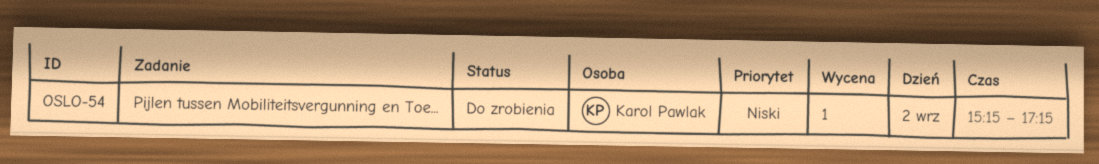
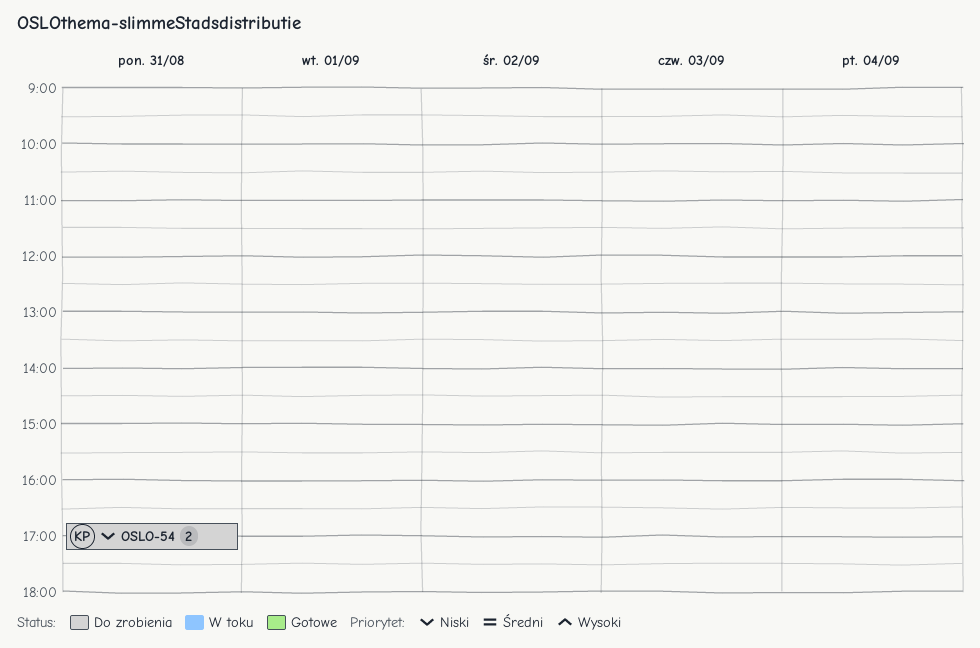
OSLO-54, estimate: 1 -> 2
OSLO-54, day: Sep 2 -> Aug 31
OSLO-54, begins: 15:15 -> 16:45

